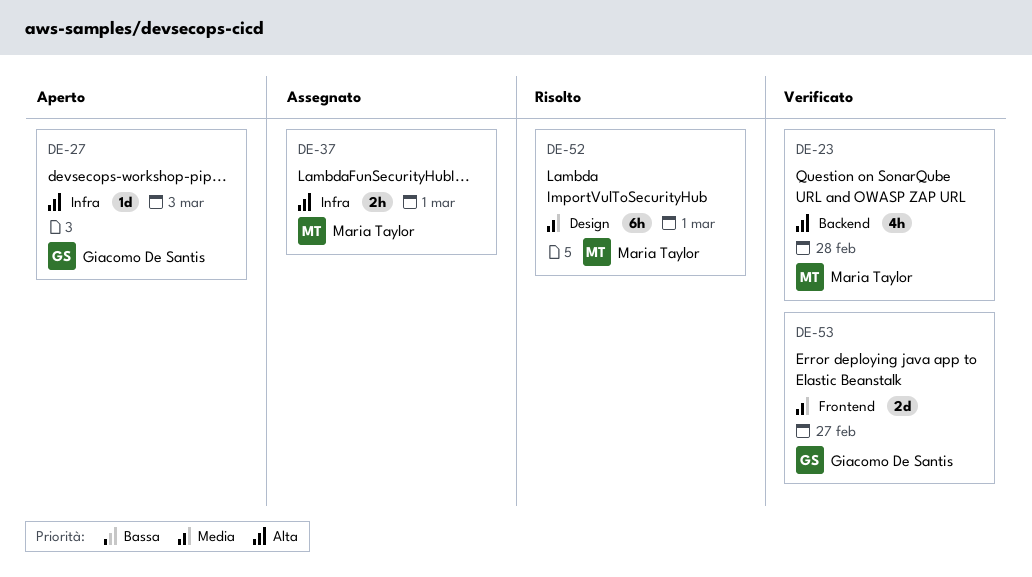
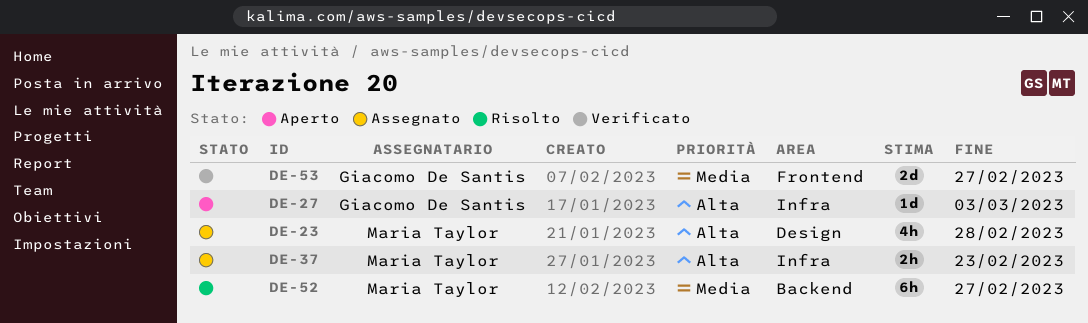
DE-23, status: Verificato -> Assegnato
DE-23, label: Backend -> Design
DE-37, due: Mar 1 -> Feb 23
DE-52, label: Design -> Backend
DE-52, due: Mar 1 -> Feb 27

